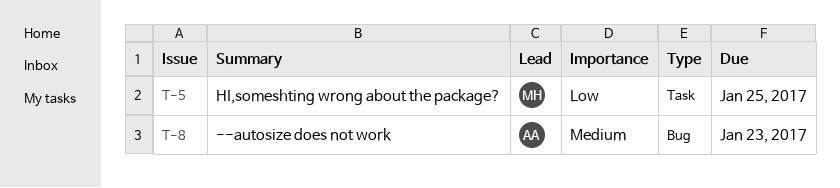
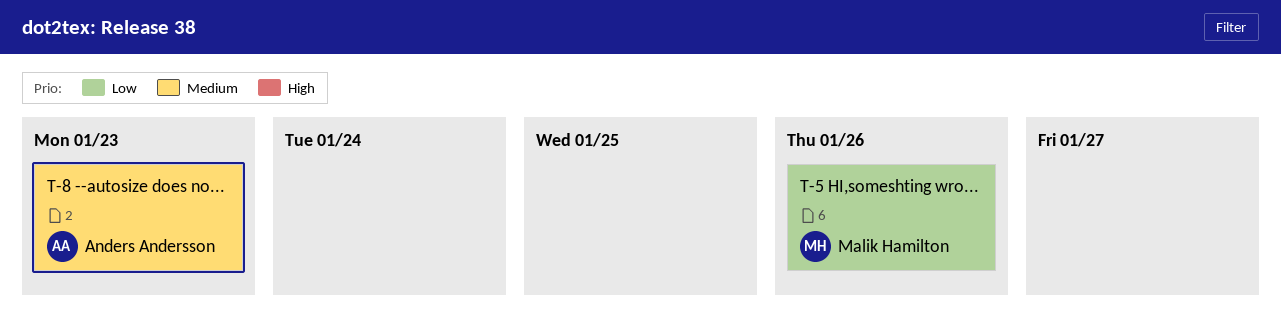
T-5, due: Jan 25 -> Jan 26

